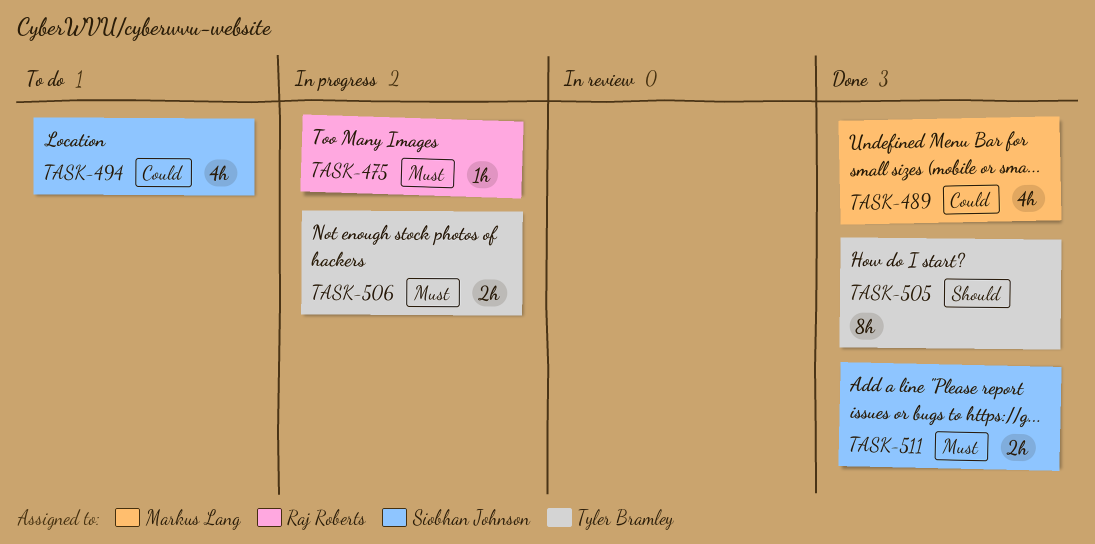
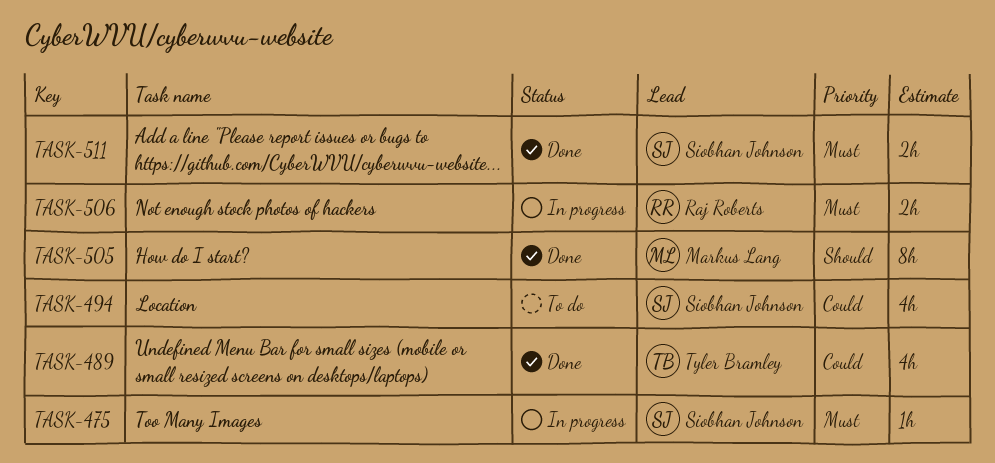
TASK-475, owner: Raj Roberts -> Siobhan Johnson
TASK-489, owner: Markus Lang -> Tyler Bramley
TASK-505, owner: Tyler Bramley -> Markus Lang
TASK-506, owner: Tyler Bramley -> Raj Roberts

